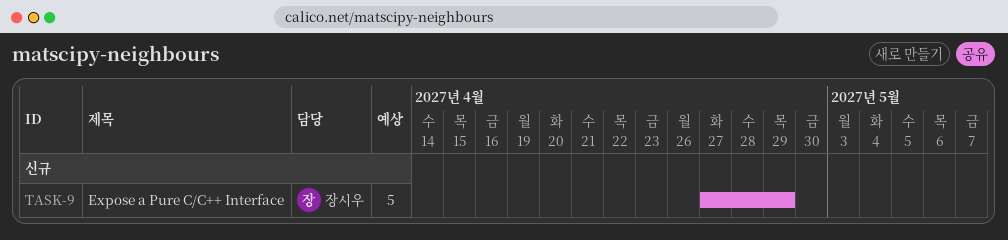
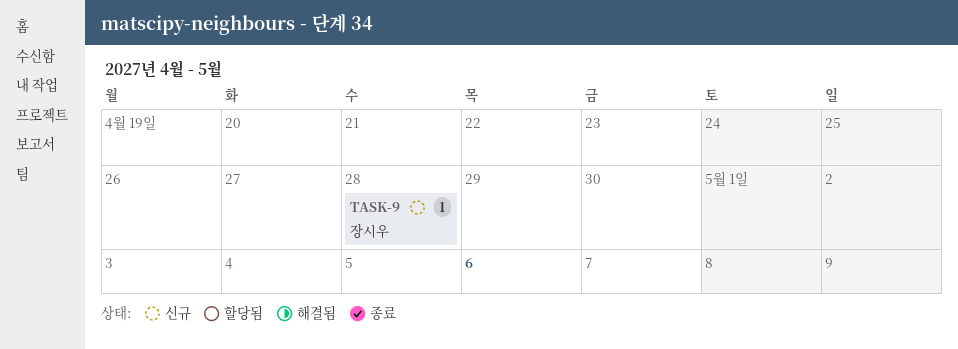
TASK-9, estimate: 5 -> 1
TASK-9, due: Apr 29 -> Apr 28

